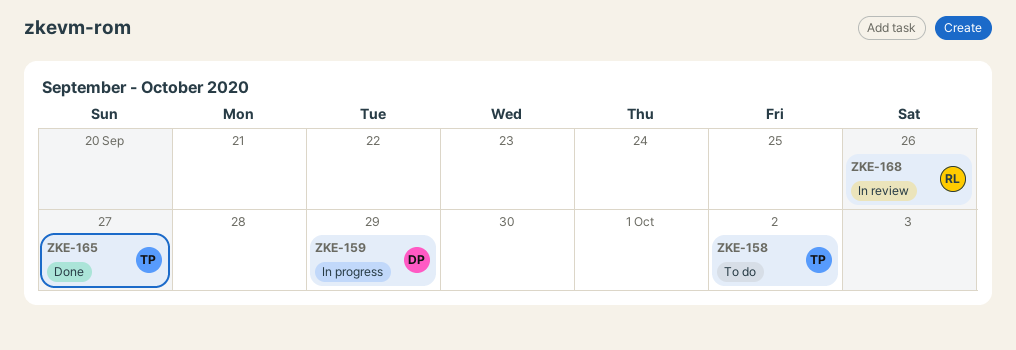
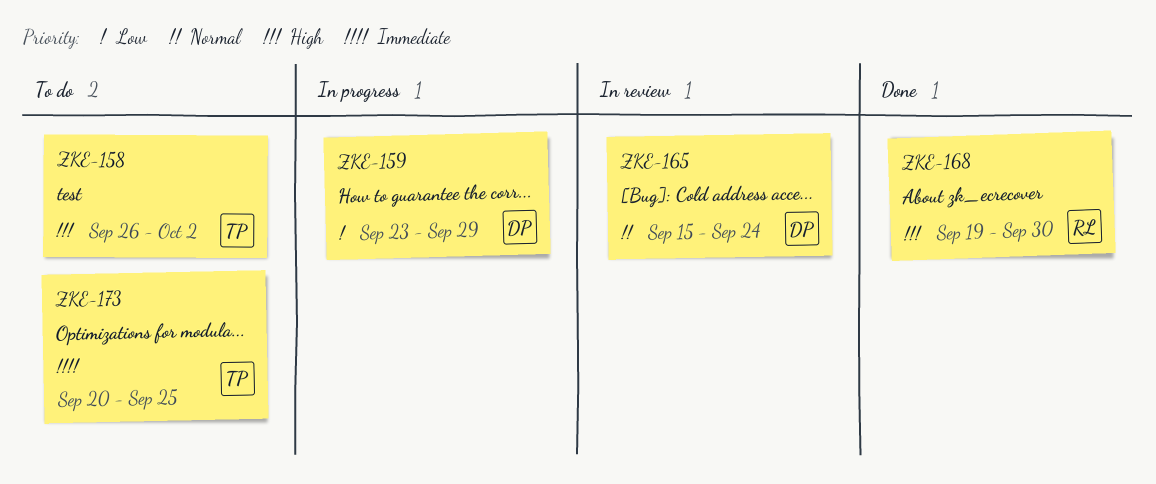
ZKE-165, status: Done -> In review
ZKE-165, owner: TP -> DP
ZKE-165, due: Sep 27 -> Sep 24
ZKE-168, status: In review -> Done
ZKE-168, due: Sep 26 -> Sep 30
ZKE-173: none -> present

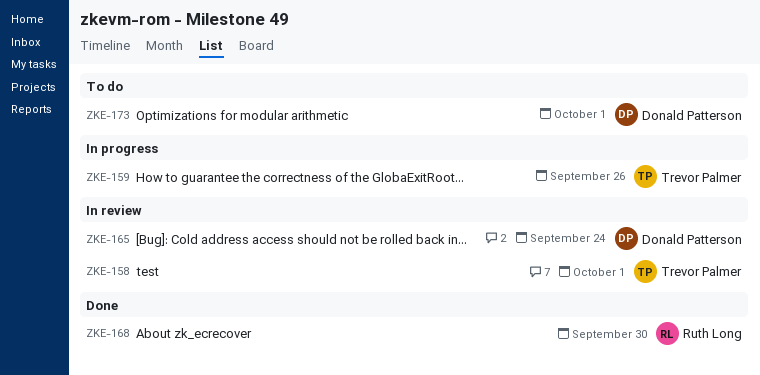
ZKE-158, status: To do -> In review
ZKE-158, due: Oct 2 -> Oct 1
ZKE-159, owner: Donald Patterson -> Trevor Palmer
ZKE-159, due: Sep 29 -> Sep 26
ZKE-173, owner: Trevor Palmer -> Donald Patterson
ZKE-173, due: Sep 25 -> Oct 1

